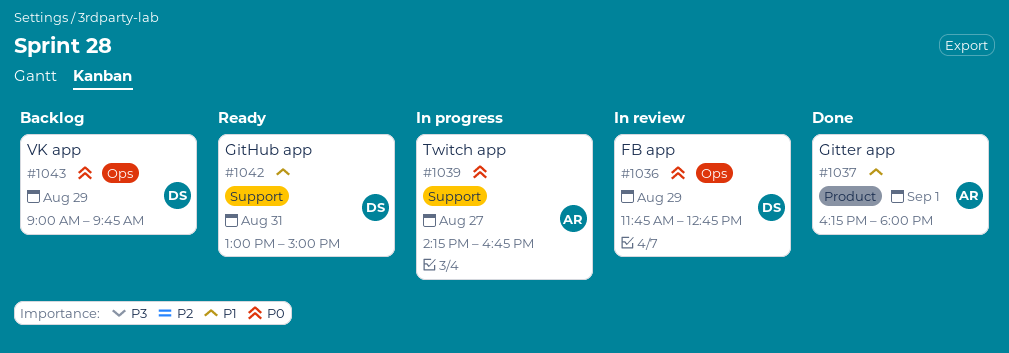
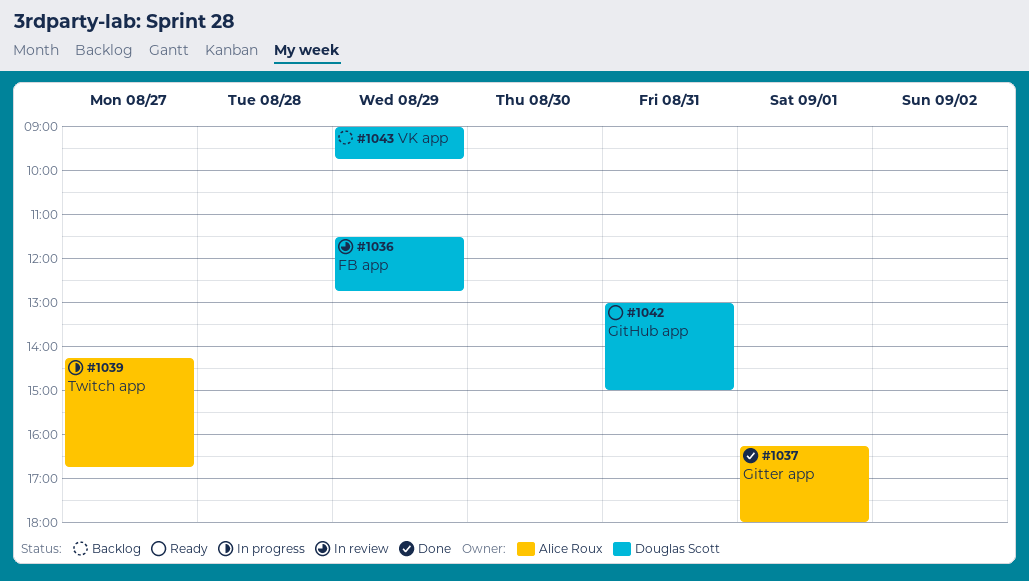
#1036, begins: 11:45 -> 11:30

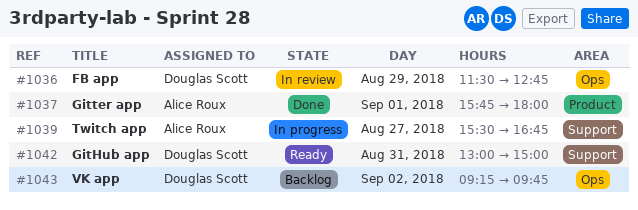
#1037, begins: 16:15 -> 15:45
#1039, begins: 14:15 -> 15:30
#1043, day: Aug 29 -> Sep 2
#1043, begins: 09:00 -> 09:15

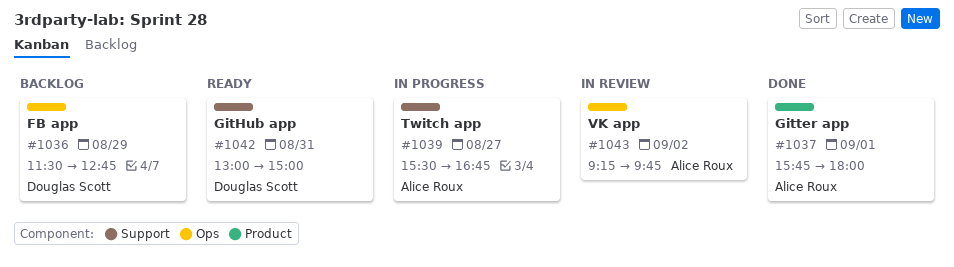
#1036, status: In review -> Backlog
#1043, status: Backlog -> In review
#1043, owner: Douglas Scott -> Alice Roux

